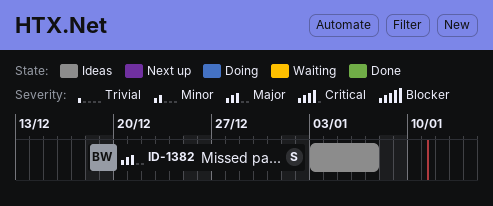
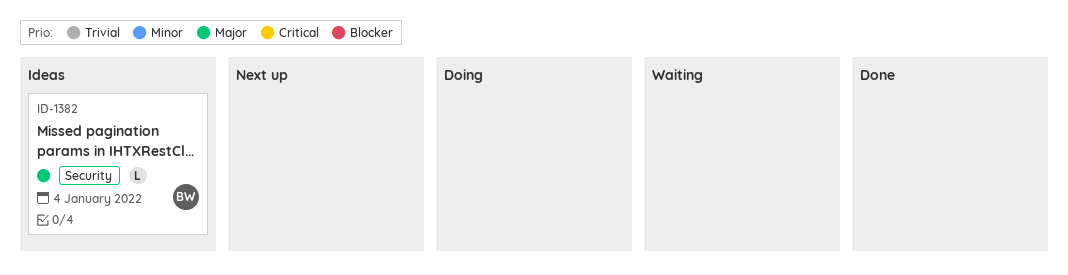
ID-1382, estimate: S -> L
ID-1382, due: Jan 7 -> Jan 4

